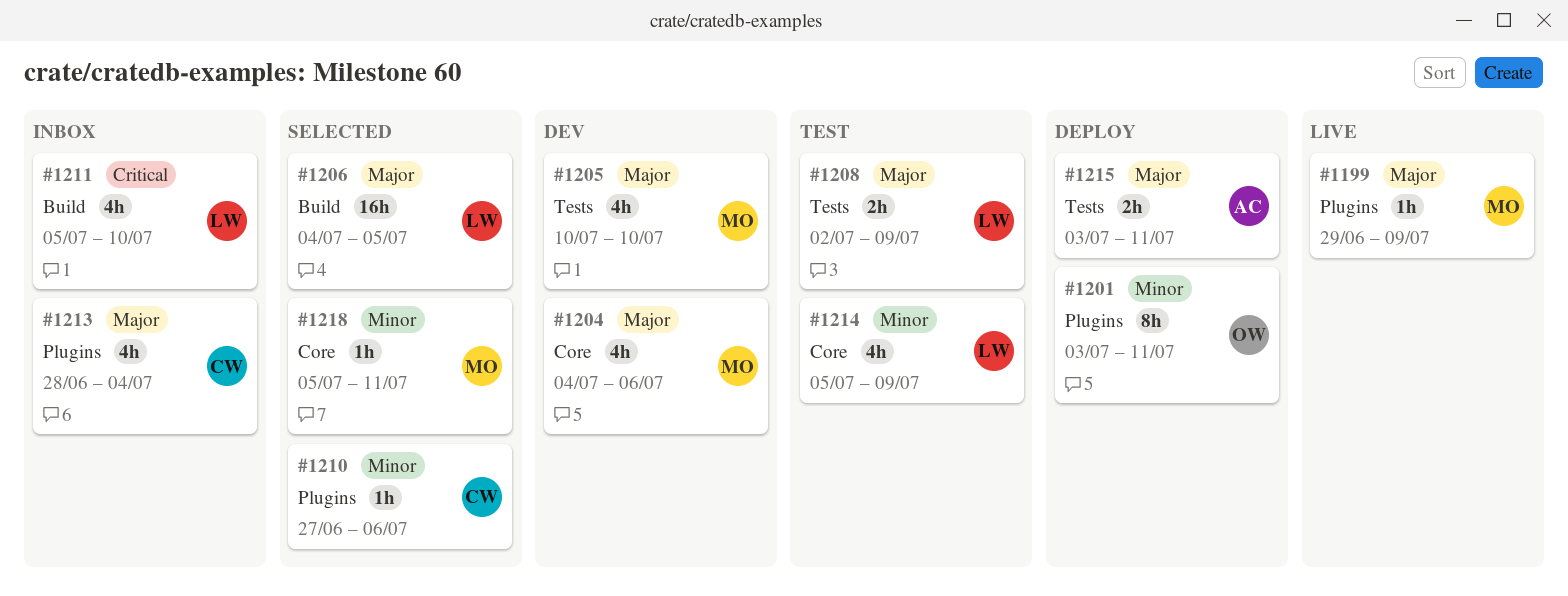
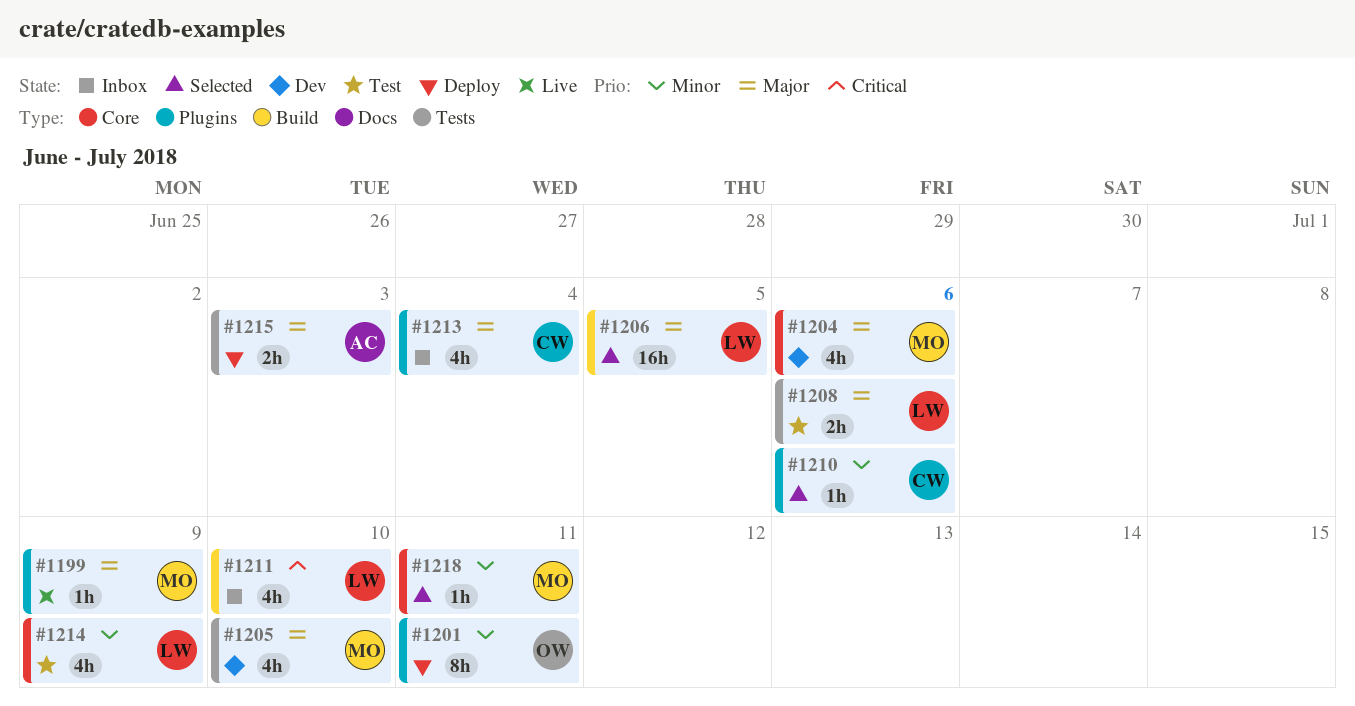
#1208, due: Jul 9 -> Jul 6
#1215, due: Jul 11 -> Jul 3

